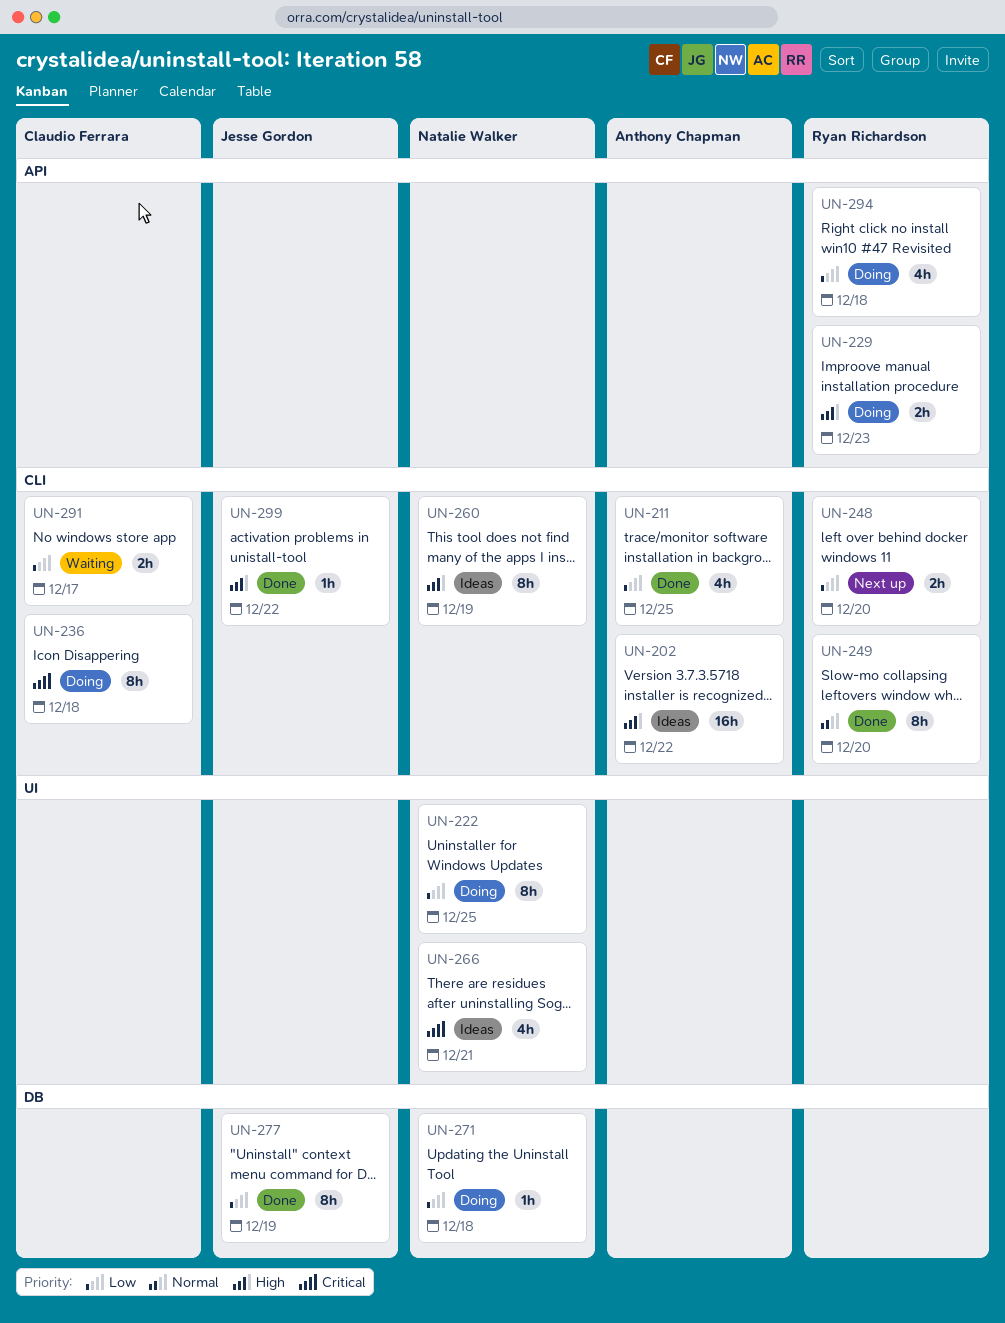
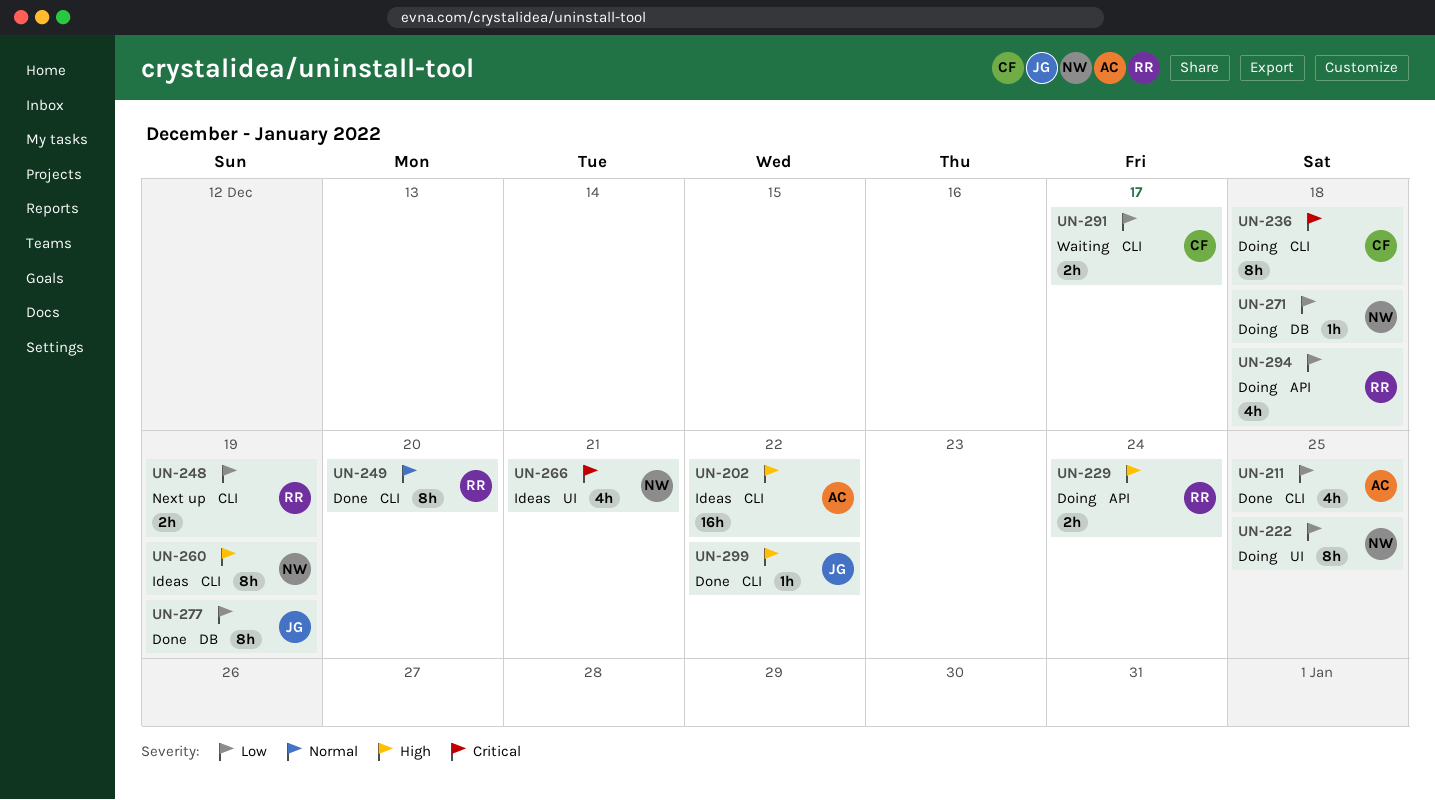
UN-229, due: Dec 23 -> Dec 24
UN-248, due: Dec 20 -> Dec 19

